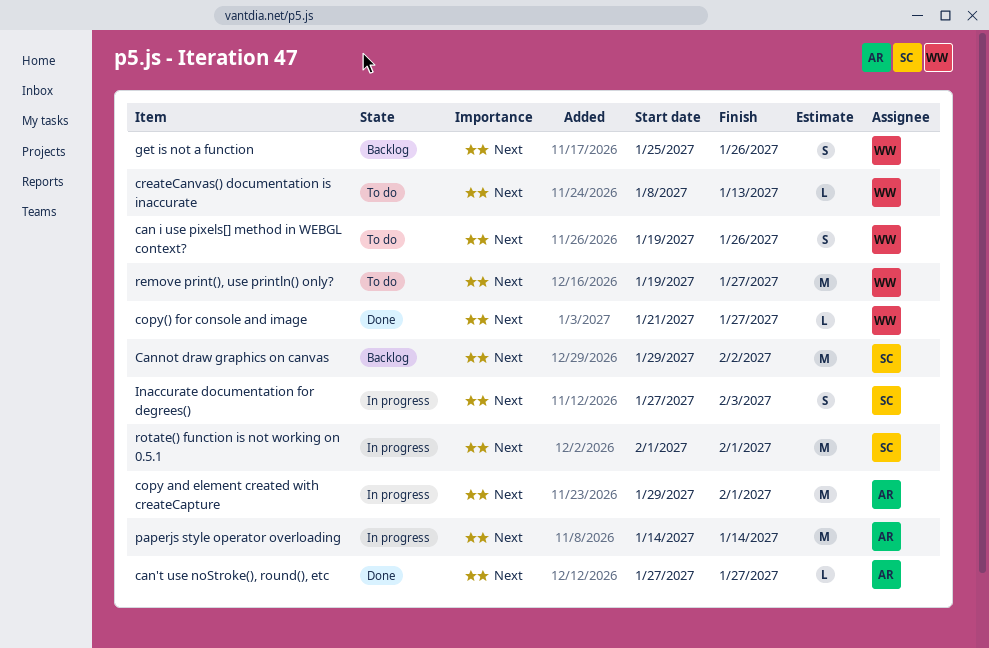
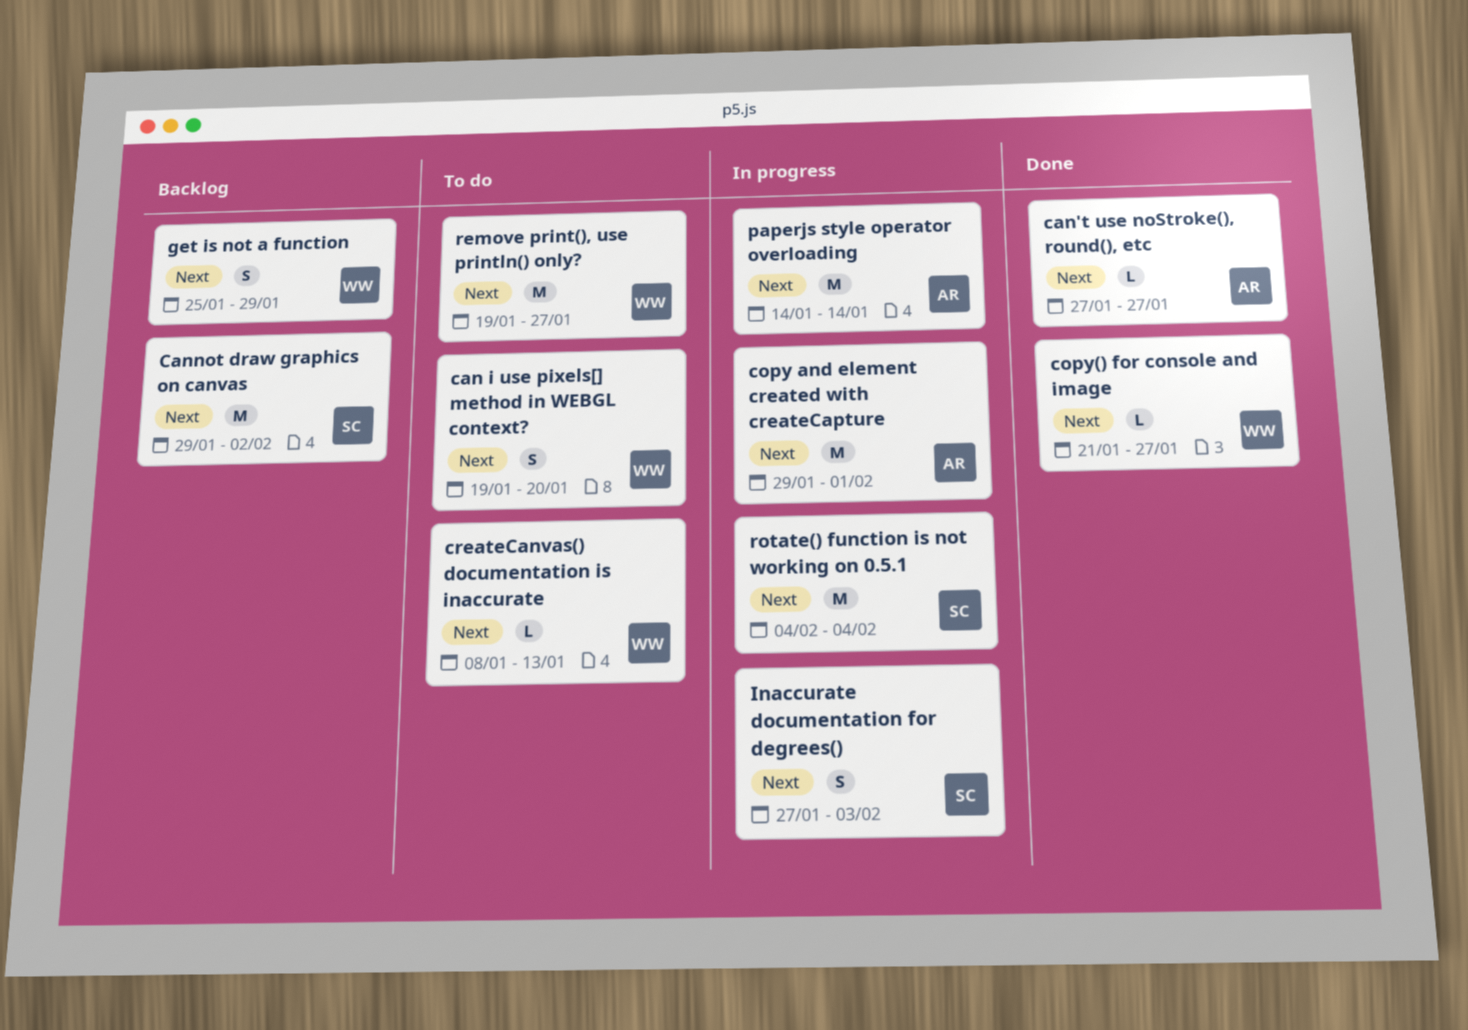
can i use pixels[] method in WEBGL context?, due: Jan 26 -> Jan 20
get is not a function, due: Jan 26 -> Jan 29
rotate() function is not working on 0.5.1, start: Feb 1 -> Feb 4
rotate() function is not working on 0.5.1, due: Feb 1 -> Feb 4

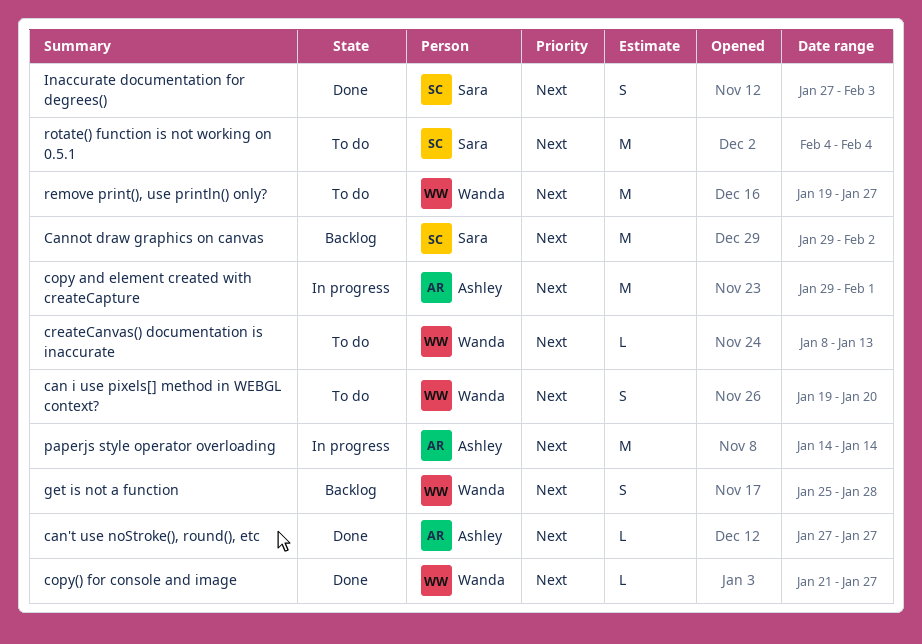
get is not a function, due: Jan 29 -> Jan 28
Inaccurate documentation for degrees(), status: In progress -> Done
rotate() function is not working on 0.5.1, status: In progress -> To do

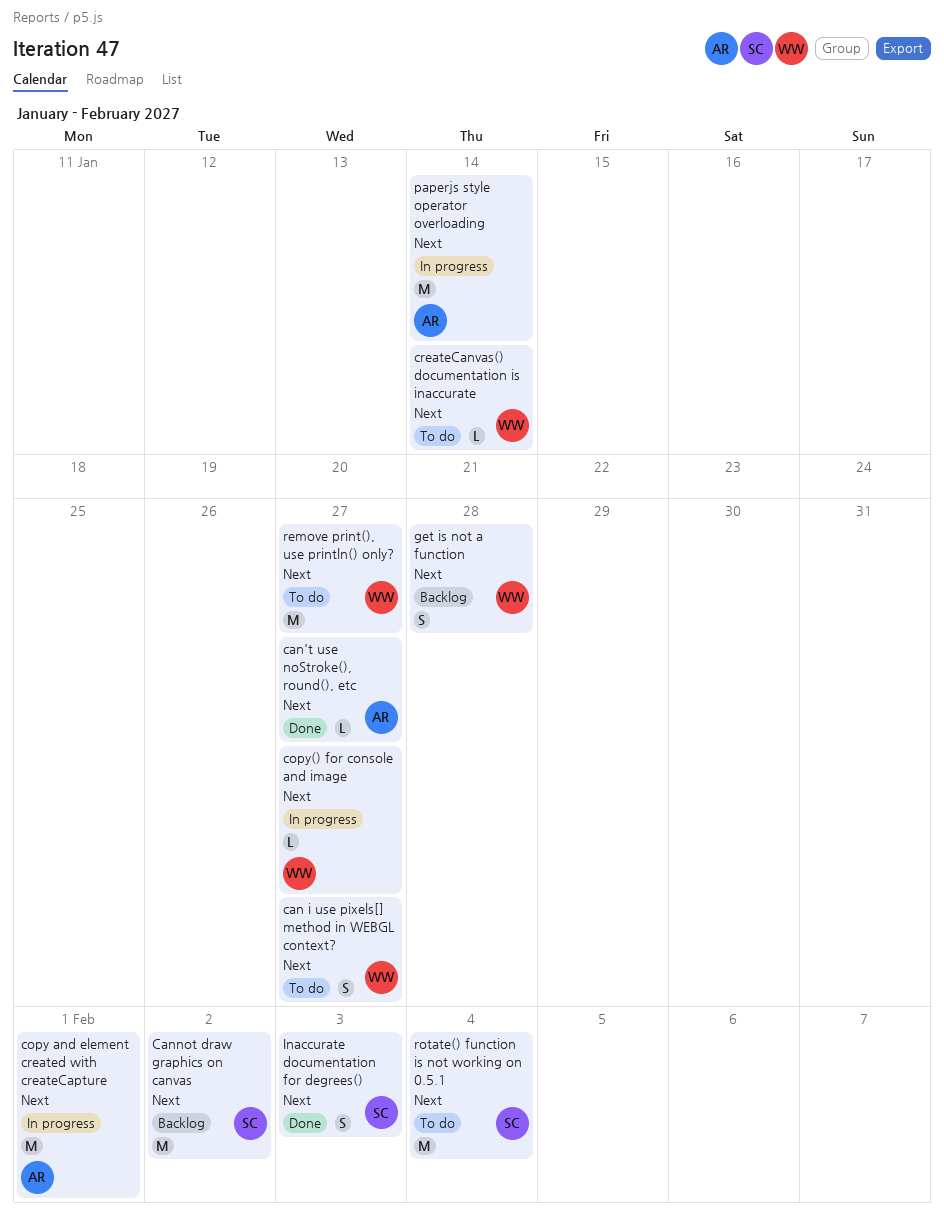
can i use pixels[] method in WEBGL context?, due: Jan 20 -> Jan 27
copy() for console and image, status: Done -> In progress
createCanvas() documentation is inaccurate, due: Jan 13 -> Jan 14

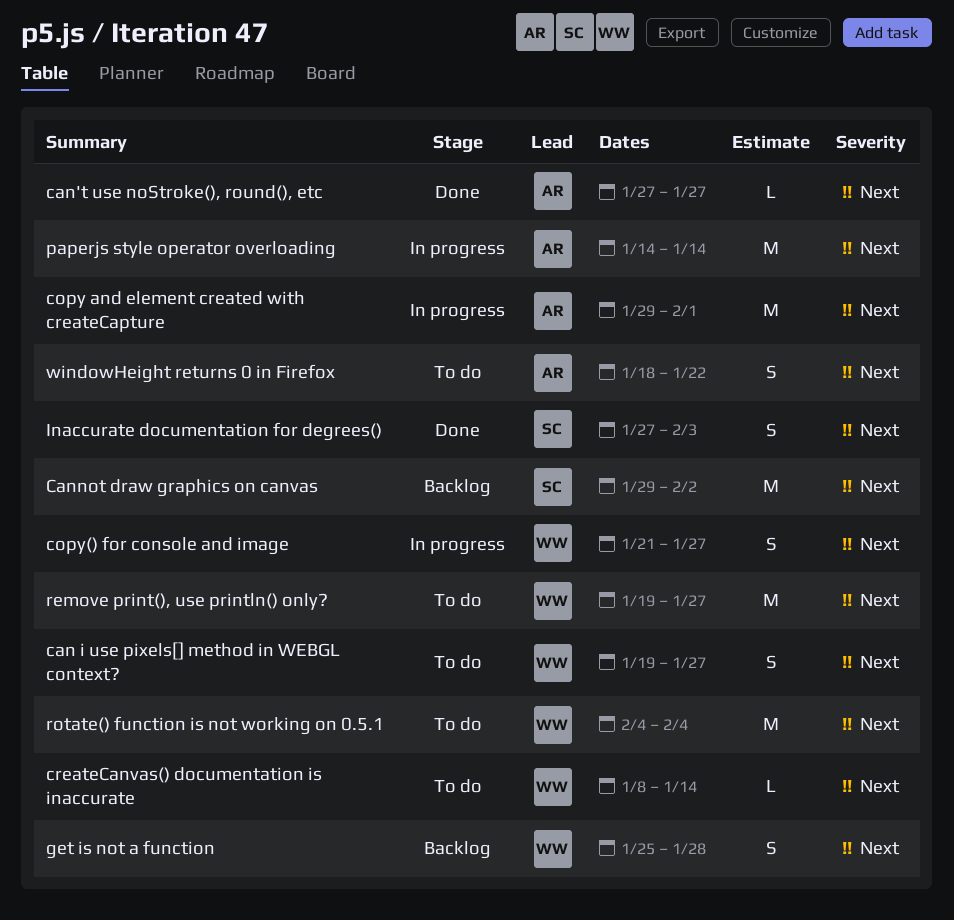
copy() for console and image, estimate: L -> S
rotate() function is not working on 0.5.1, owner: SC -> WW
windowHeight returns 0 in Firefox: none -> present

